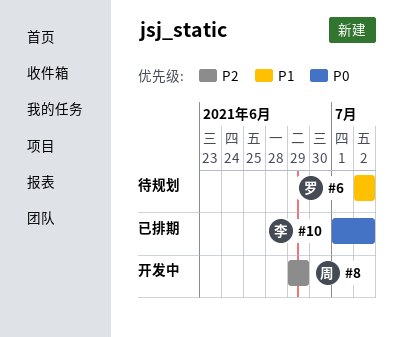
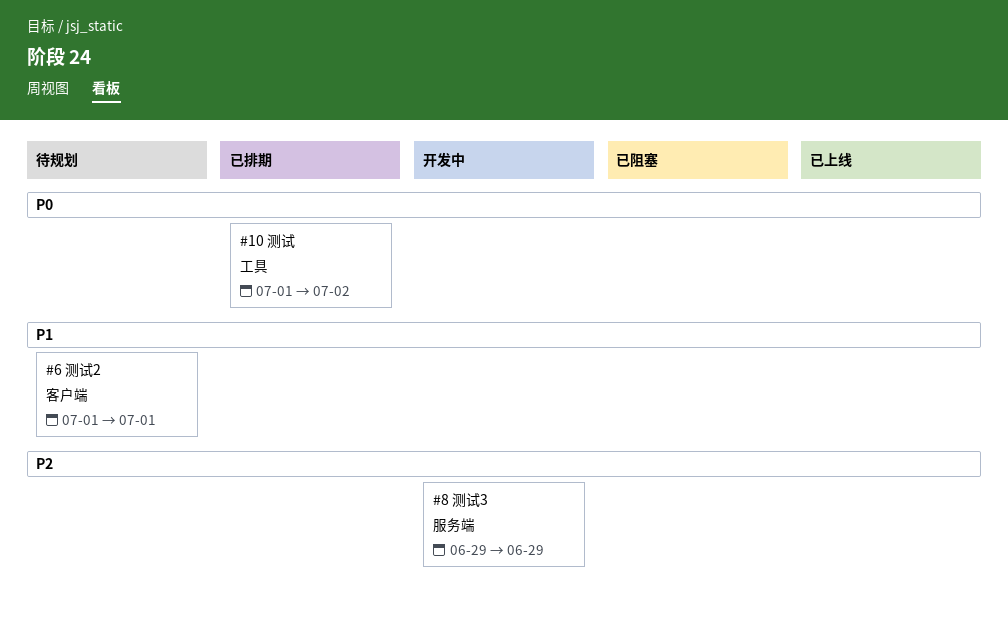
#6, start: Jul 2 -> Jul 1
#6, due: Jul 2 -> Jul 1

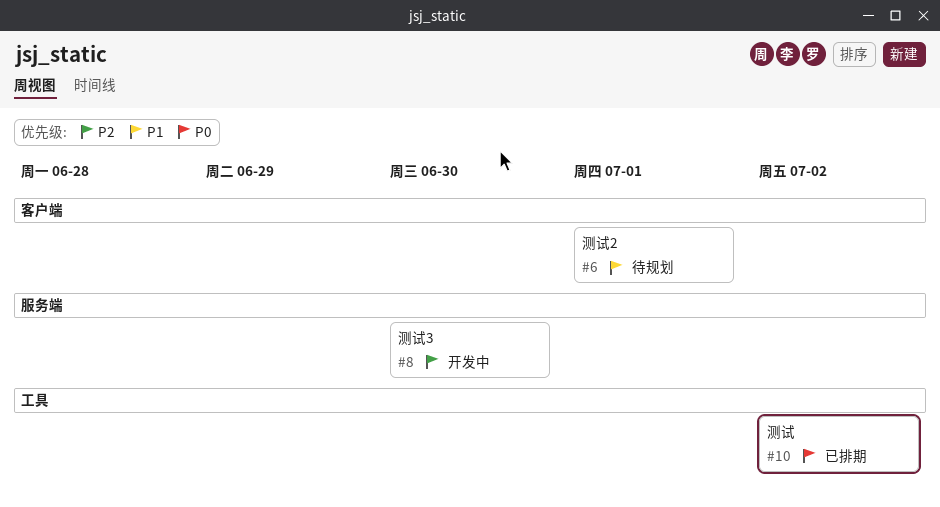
#8, due: Jun 29 -> Jun 30

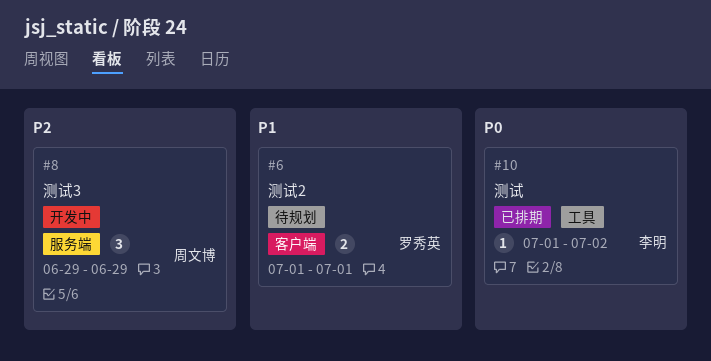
#8, due: Jun 30 -> Jun 29

